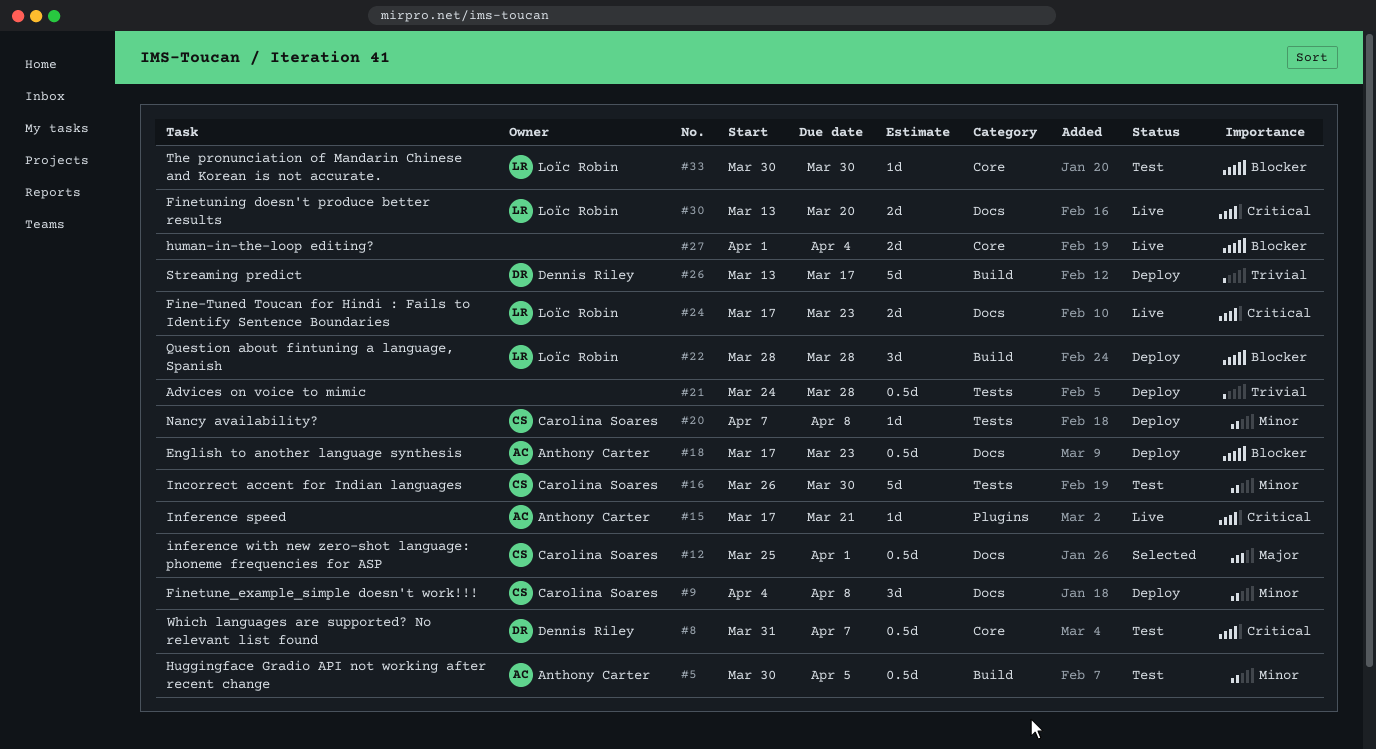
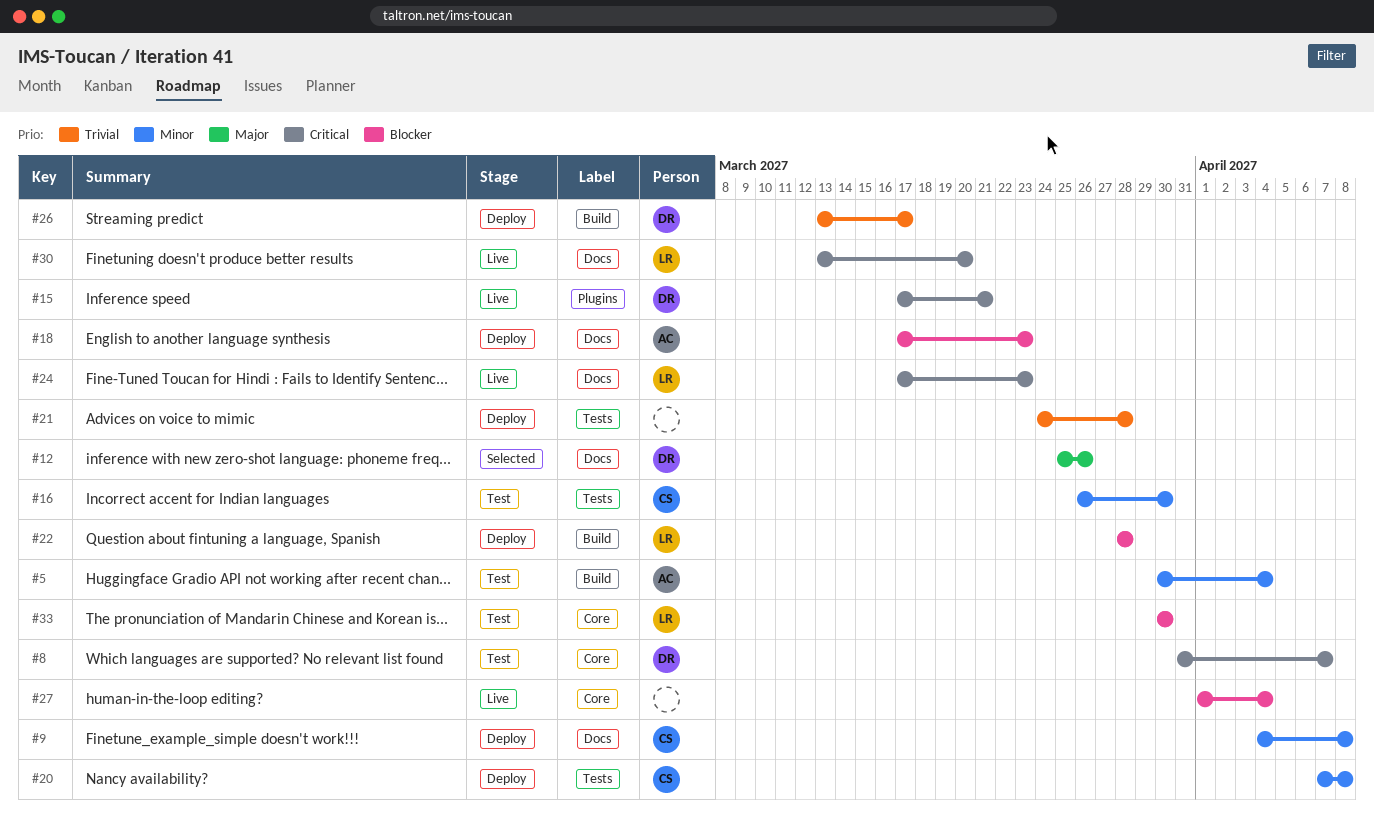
#5, due: Apr 5 -> Apr 4
#12, owner: Carolina Soares -> Dennis Riley
#12, due: Apr 1 -> Mar 26
#15, owner: Anthony Carter -> Dennis Riley

